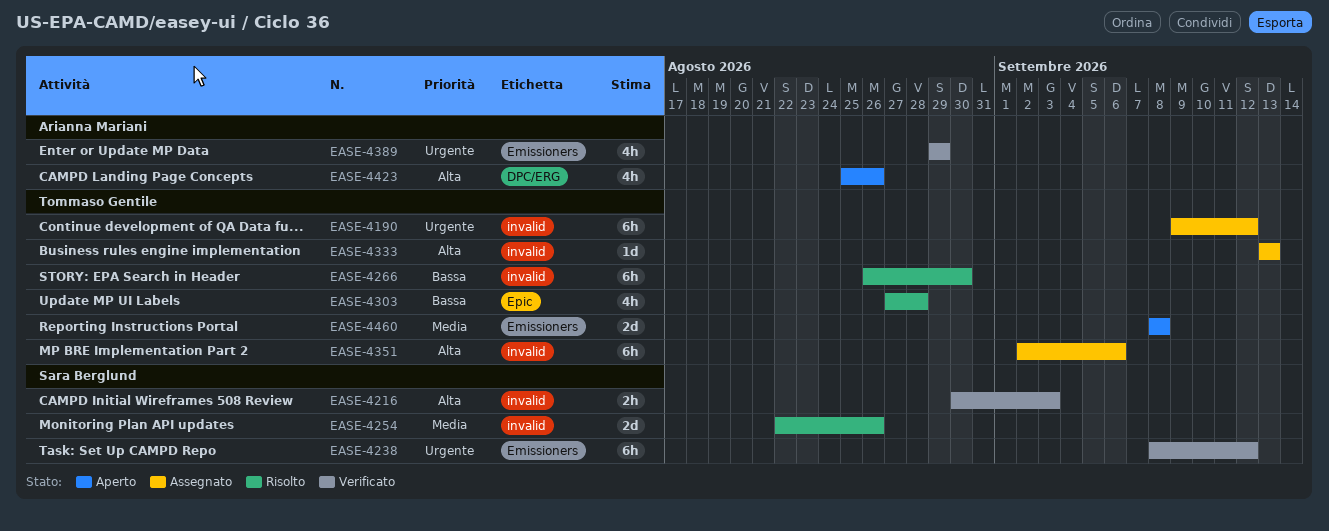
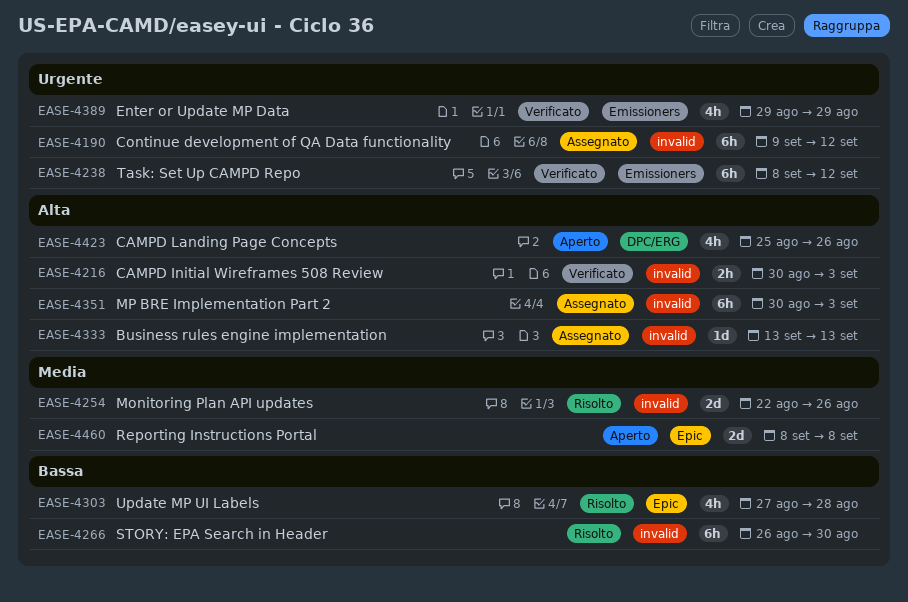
EASE-4351, start: Sep 2 -> Aug 30
EASE-4351, due: Sep 6 -> Sep 3
EASE-4460, label: Emissioners -> Epic

